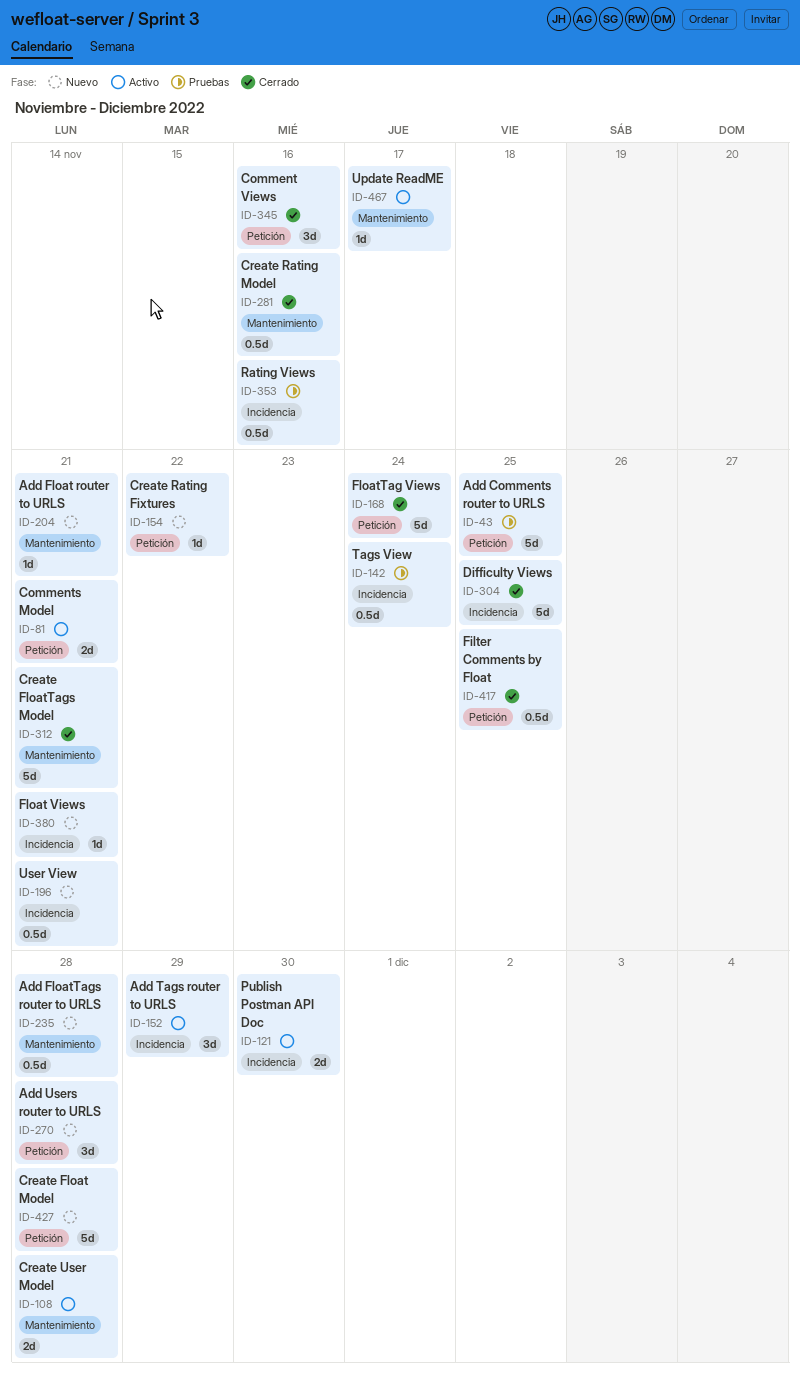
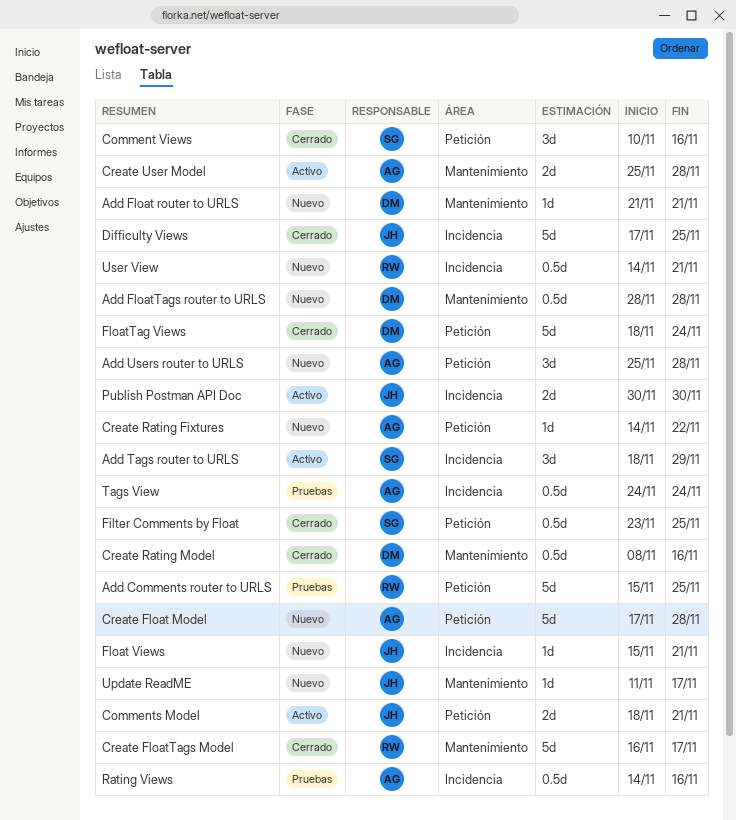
Create FloatTags Model, due: Nov 21 -> Nov 17
Update ReadME, status: Activo -> Nuevo

